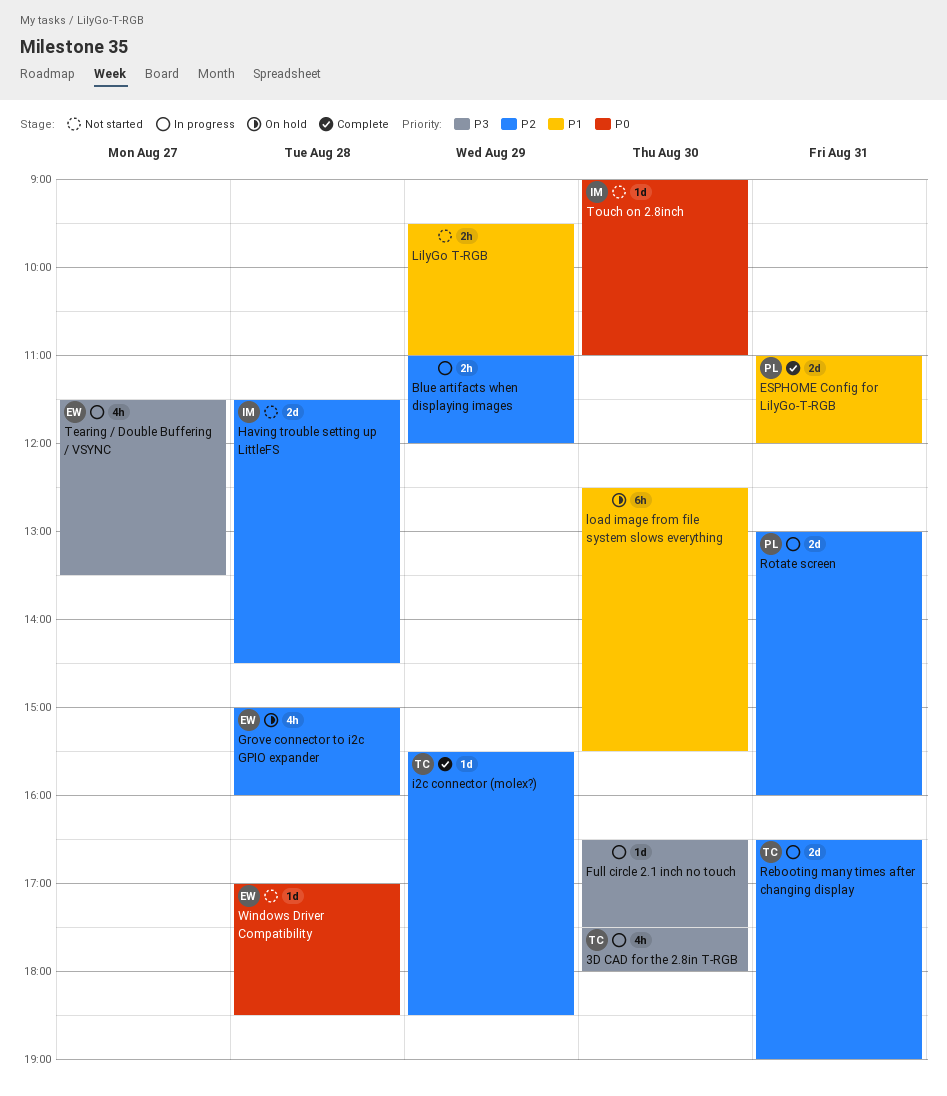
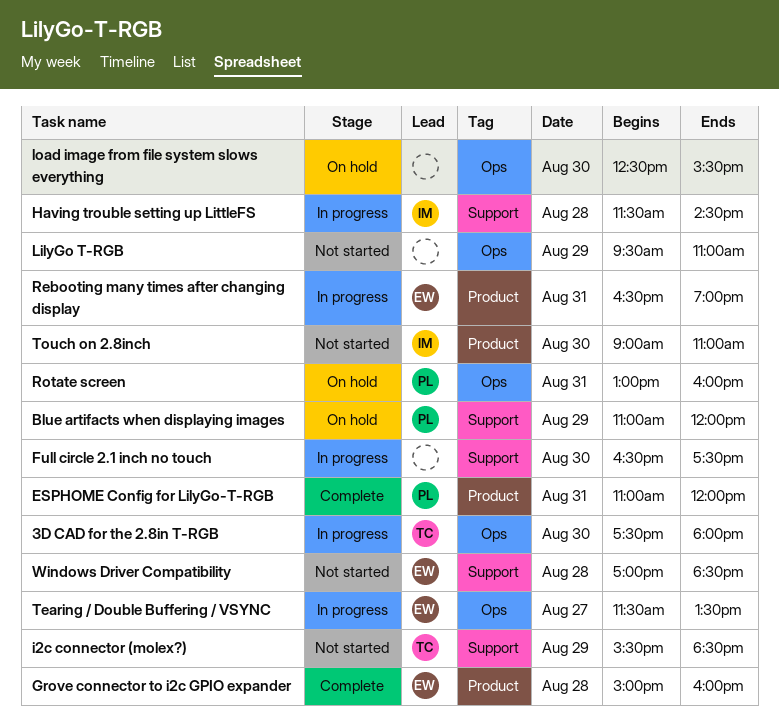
Blue artifacts when displaying images, status: In progress -> On hold
Blue artifacts when displaying images, owner: none -> PL
Grove connector to i2c GPIO expander, status: On hold -> Complete
Having trouble setting up LittleFS, status: Not started -> In progress
i2c connector (molex?), status: Complete -> Not started
Rebooting many times after changing display, owner: TC -> EW
Rotate screen, status: In progress -> On hold

